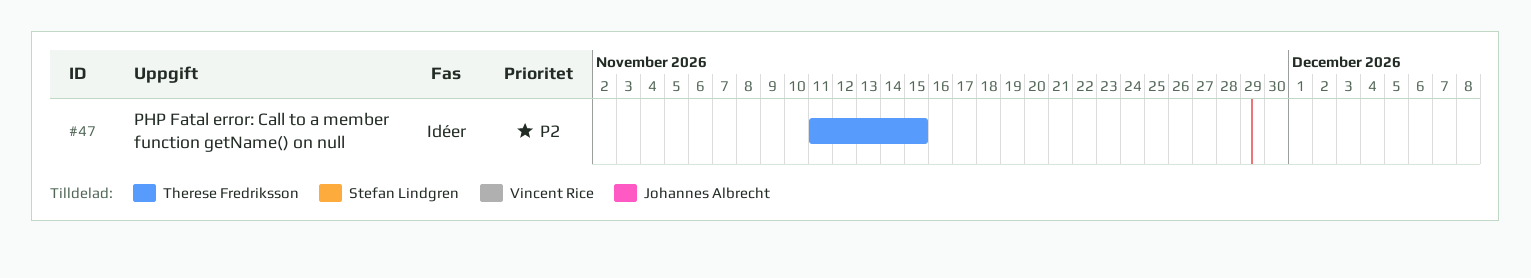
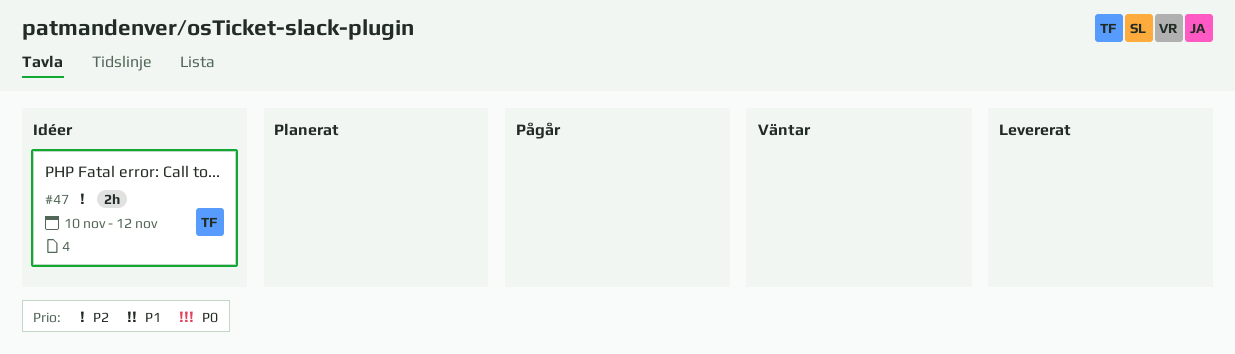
#47, start: Nov 11 -> Nov 10
#47, due: Nov 15 -> Nov 12

